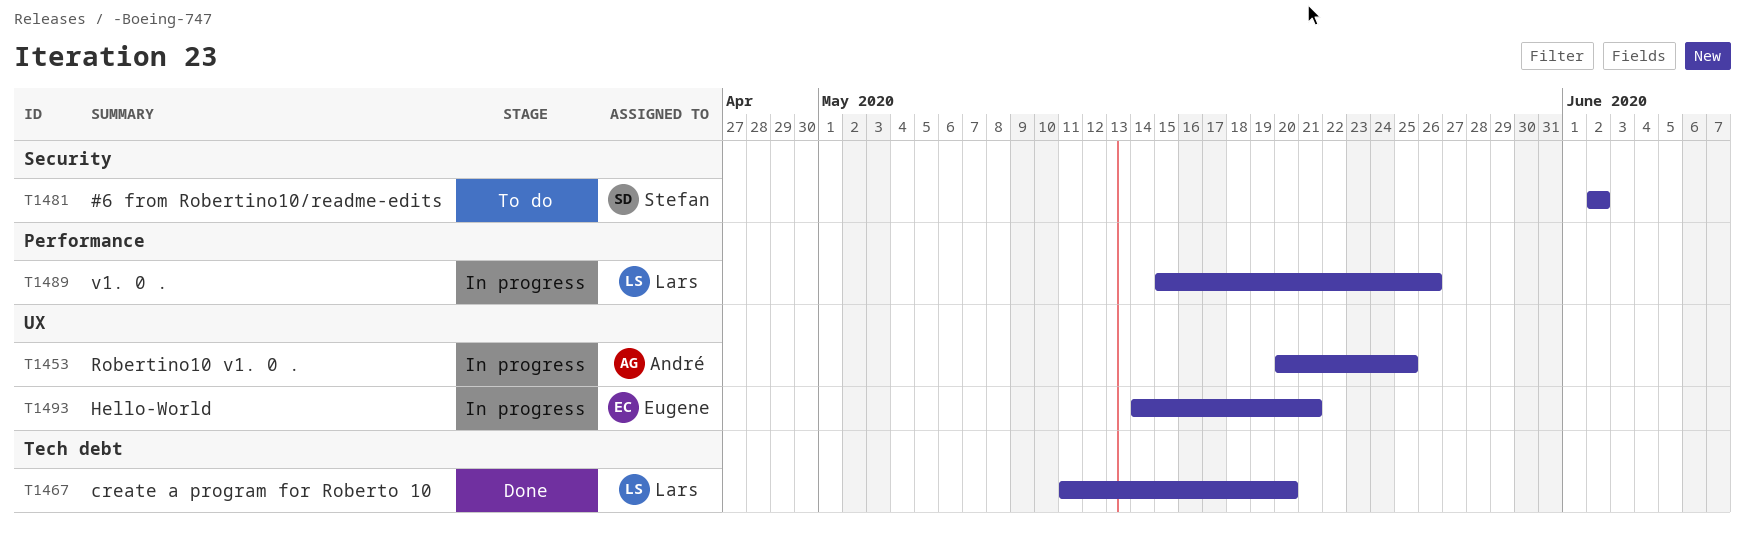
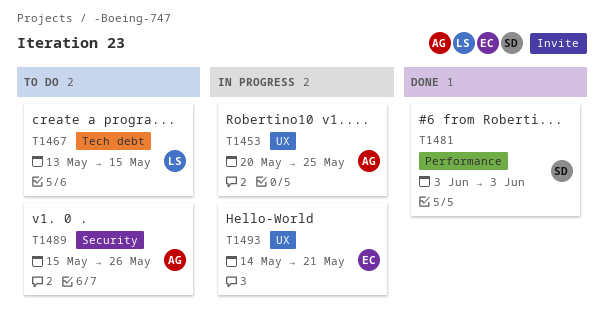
T1467, status: Done -> To do
T1467, start: May 11 -> May 13
T1467, due: May 20 -> May 15
T1481, status: To do -> Done
T1481, label: Security -> Performance
T1481, start: Jun 2 -> Jun 3
T1481, due: Jun 2 -> Jun 3
T1489, status: In progress -> To do
T1489, owner: Lars -> André
T1489, label: Performance -> Security

